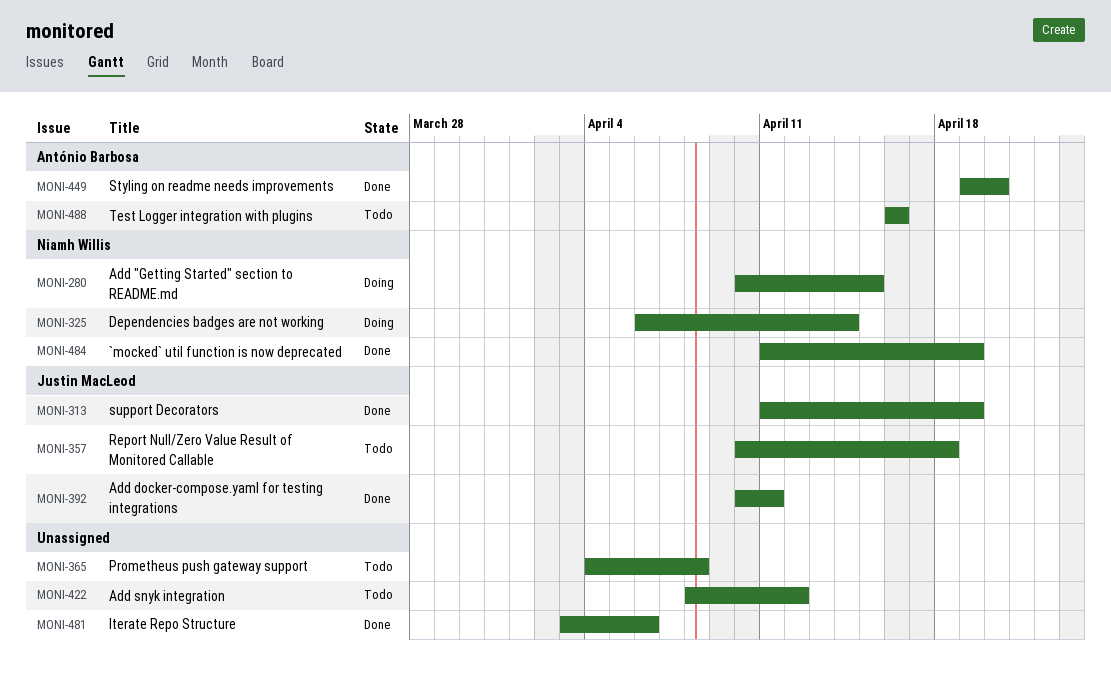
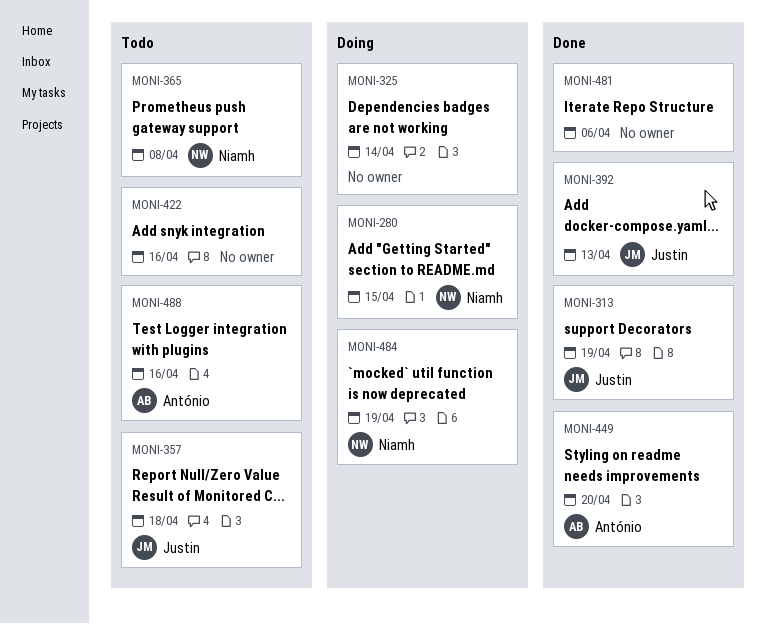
MONI-325, owner: Niamh Willis -> none
MONI-365, owner: none -> Niamh Willis
MONI-392, due: Apr 11 -> Apr 13
MONI-422, due: Apr 12 -> Apr 16
MONI-484, status: Done -> Doing

